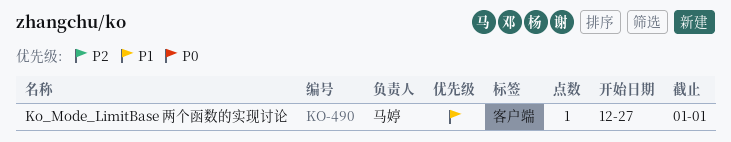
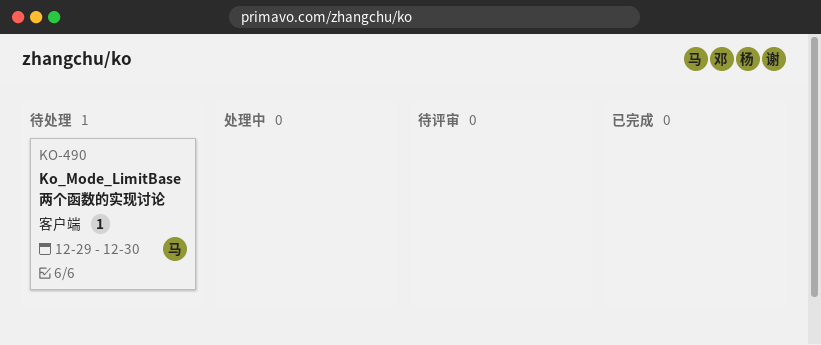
KO-490, start: Dec 27 -> Dec 29
KO-490, due: Jan 1 -> Dec 30

